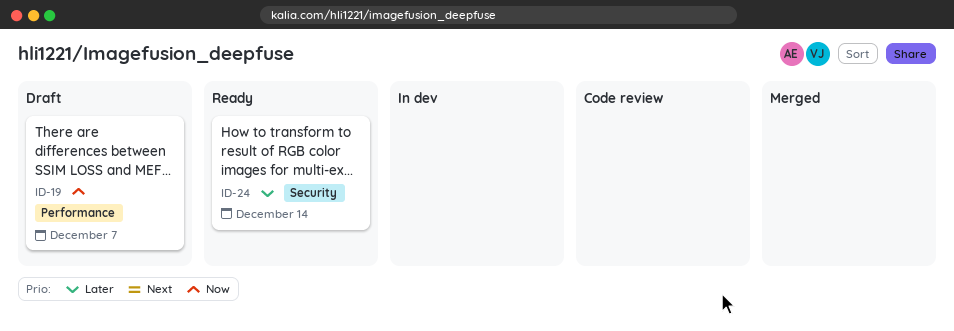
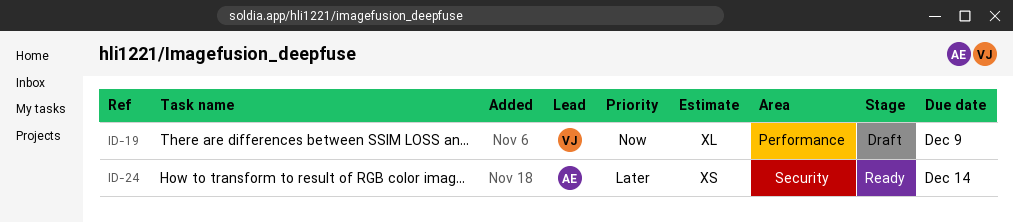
ID-19, due: Dec 7 -> Dec 9

